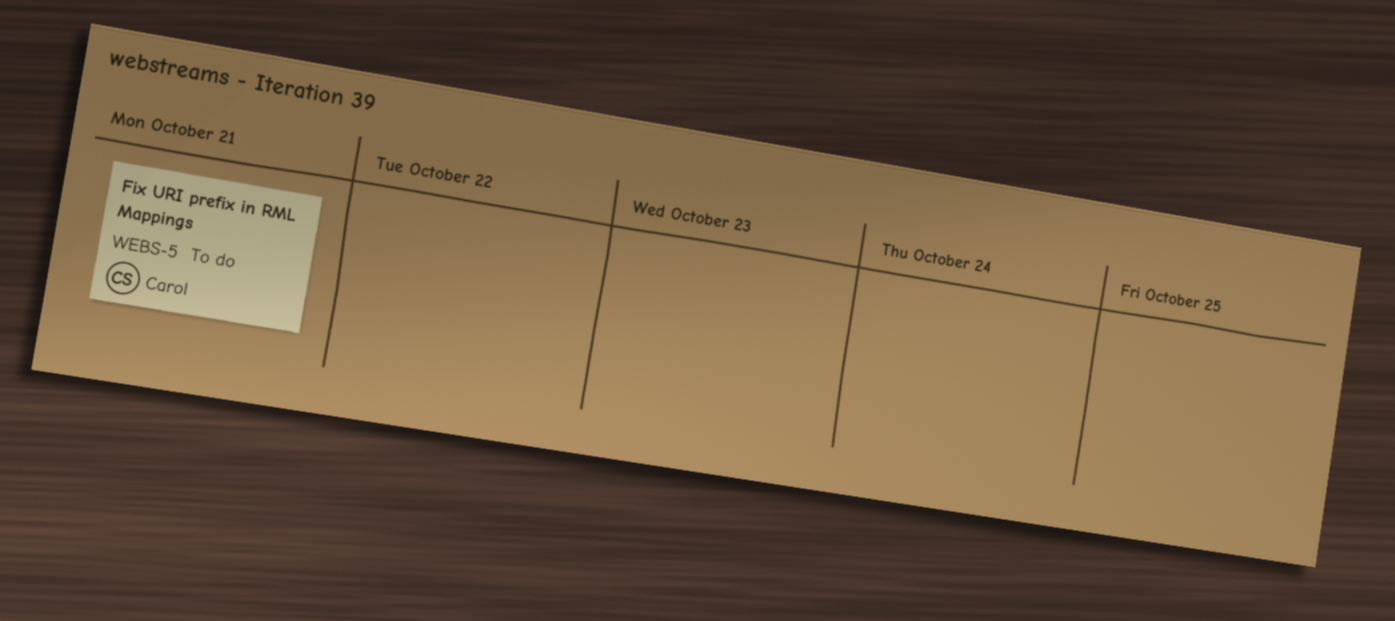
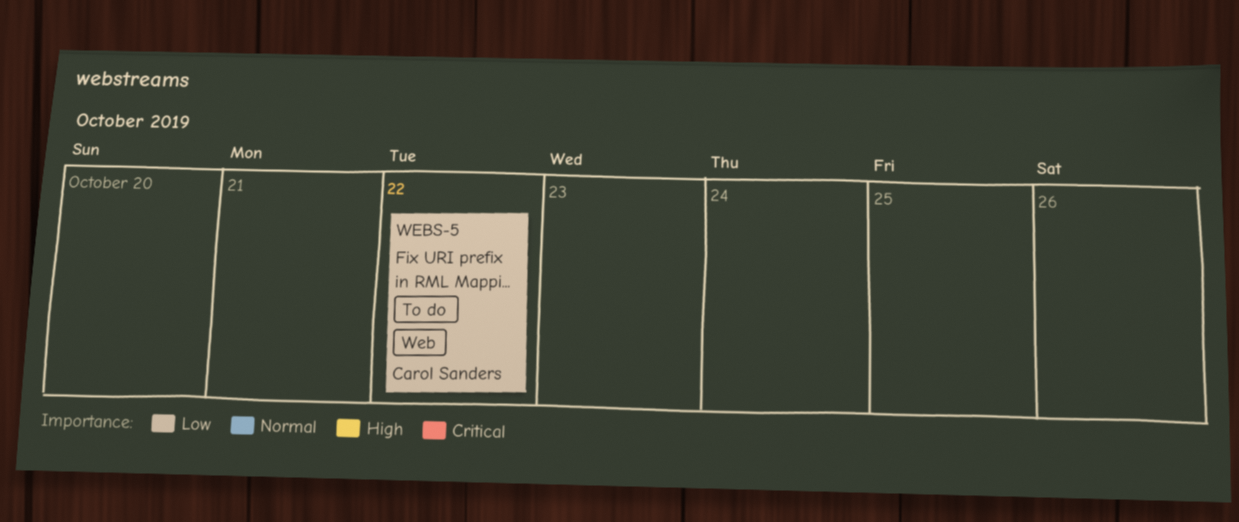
WEBS-5, due: Oct 21 -> Oct 22

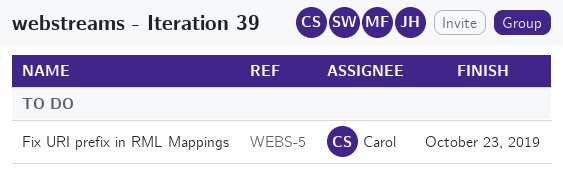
WEBS-5, due: Oct 22 -> Oct 23

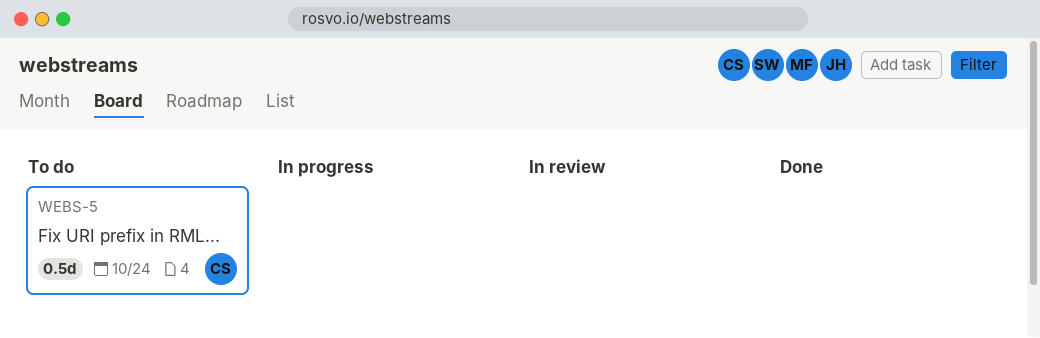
WEBS-5, due: Oct 23 -> Oct 24

